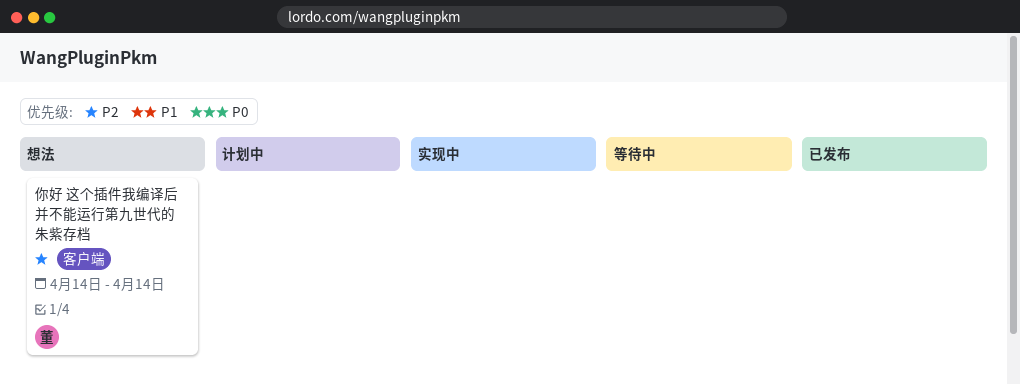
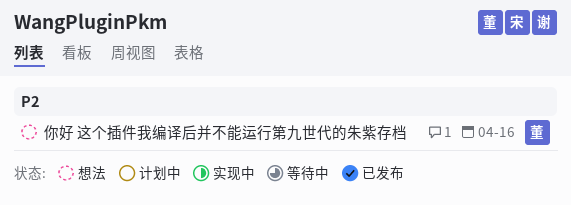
你好 这个插件我编译后并不能运行第九世代的朱紫存档, due: Apr 14 -> Apr 16

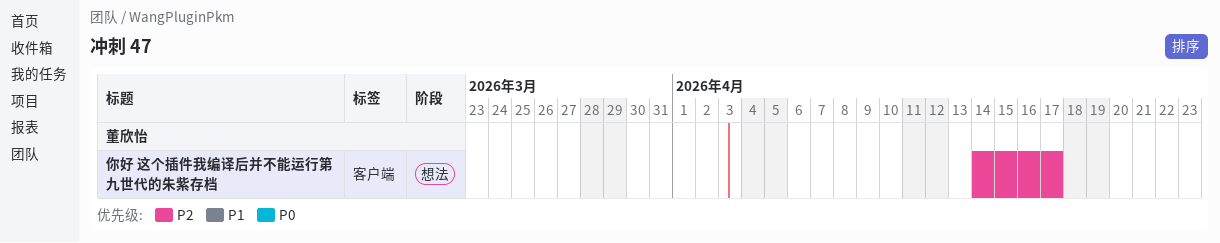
你好 这个插件我编译后并不能运行第九世代的朱紫存档, due: Apr 16 -> Apr 17

